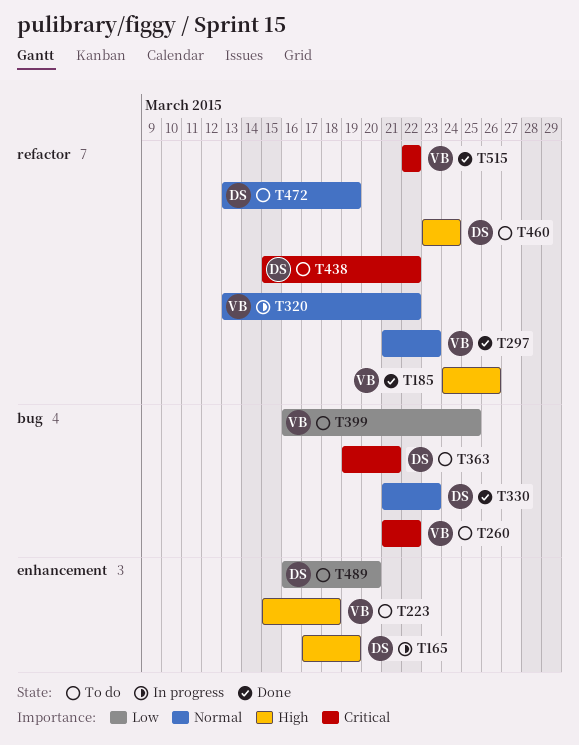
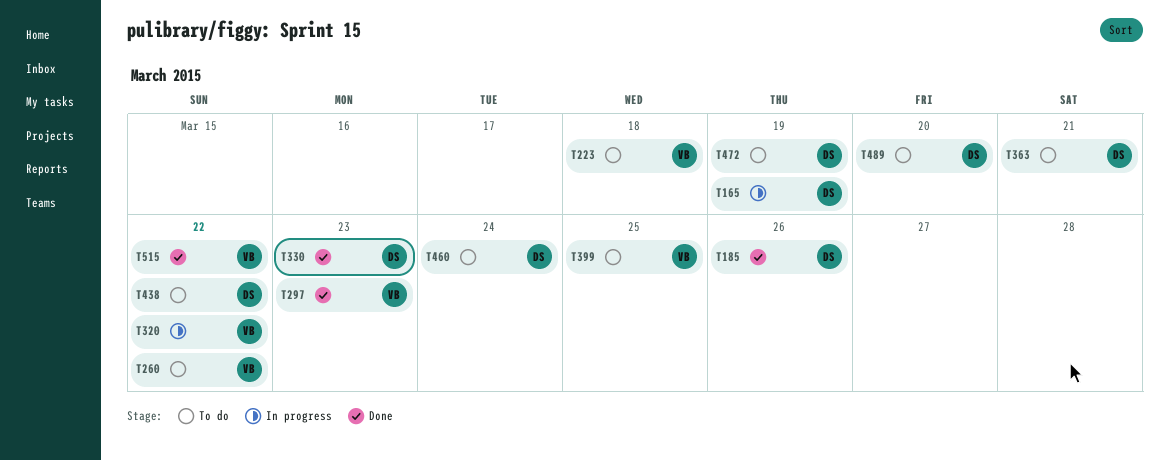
T185, owner: VB -> DS

